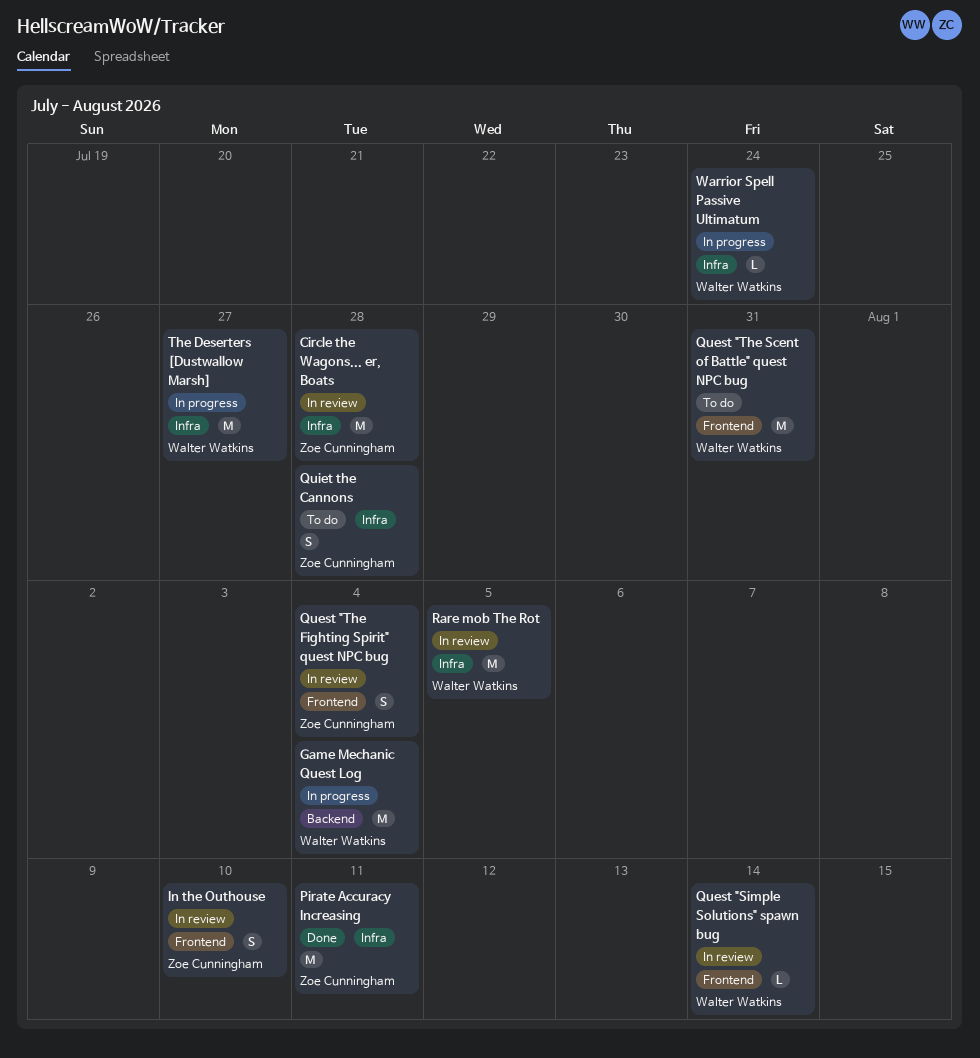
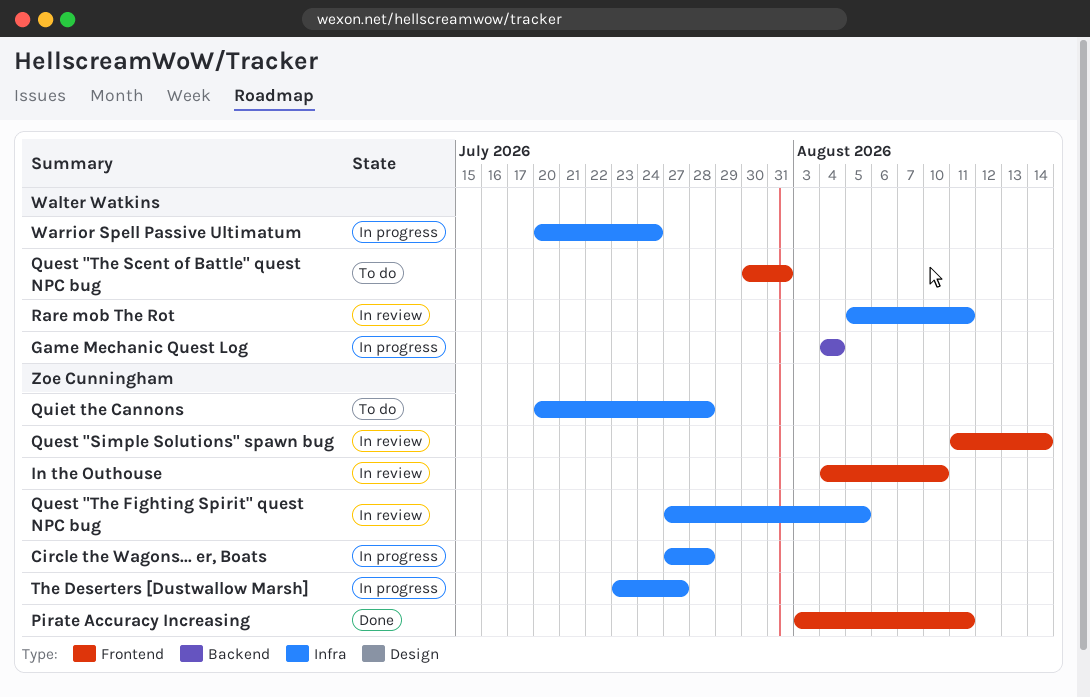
Circle the Wagons... er, Boats, status: In review -> In progress
Pirate Accuracy Increasing, label: Infra -> Frontend
Quest "Simple Solutions" spawn bug, owner: Walter Watkins -> Zoe Cunningham
Quest "The Fighting Spirit" quest NPC bug, label: Frontend -> Infra
Quest "The Fighting Spirit" quest NPC bug, due: Aug 4 -> Aug 5
Rare mob The Rot, due: Aug 5 -> Aug 11
The Deserters [Dustwallow Marsh], owner: Walter Watkins -> Zoe Cunningham

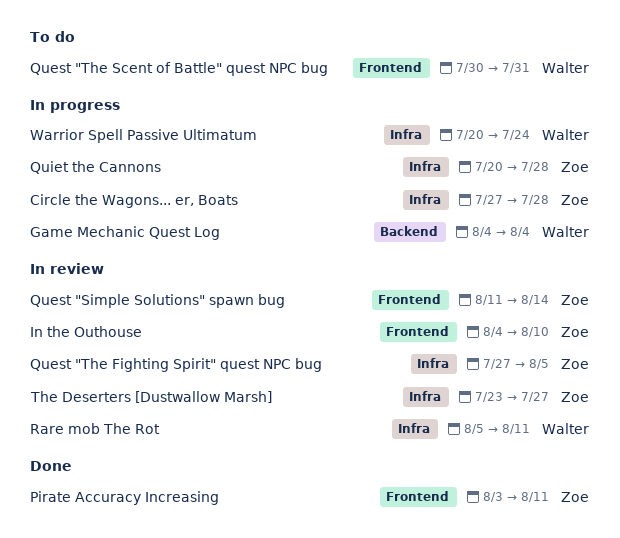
Quiet the Cannons, status: To do -> In progress
The Deserters [Dustwallow Marsh], status: In progress -> In review

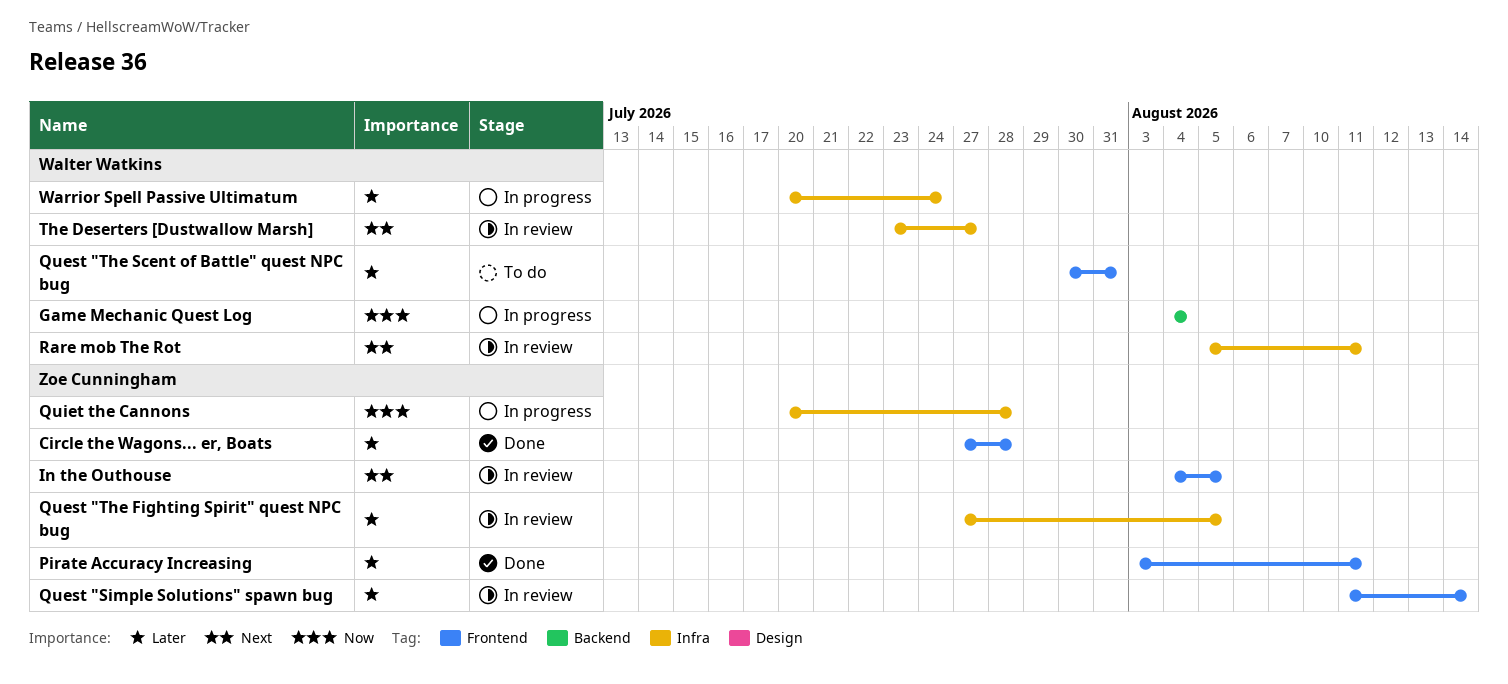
Circle the Wagons... er, Boats, status: In progress -> Done
Circle the Wagons... er, Boats, label: Infra -> Frontend
In the Outhouse, due: Aug 10 -> Aug 5
The Deserters [Dustwallow Marsh], owner: Zoe Cunningham -> Walter Watkins

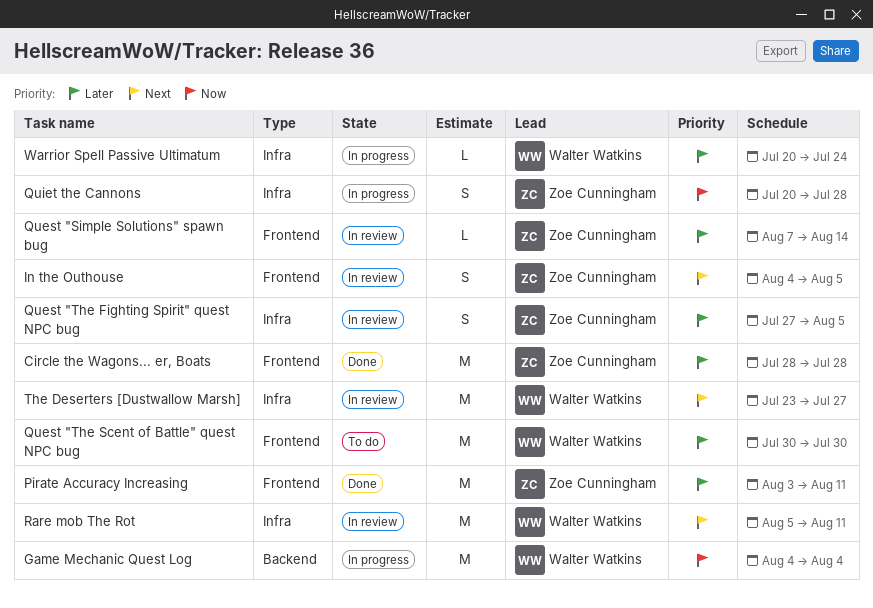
Circle the Wagons... er, Boats, start: Jul 27 -> Jul 28
Quest "Simple Solutions" spawn bug, start: Aug 11 -> Aug 7
Quest "The Scent of Battle" quest NPC bug, due: Jul 31 -> Jul 30

